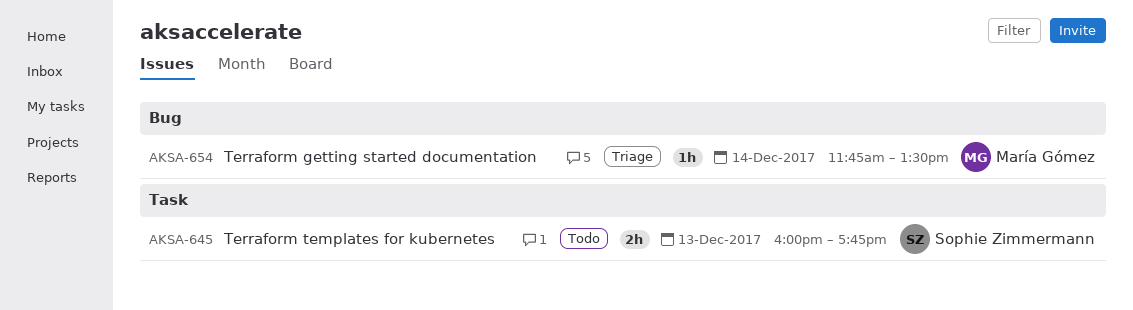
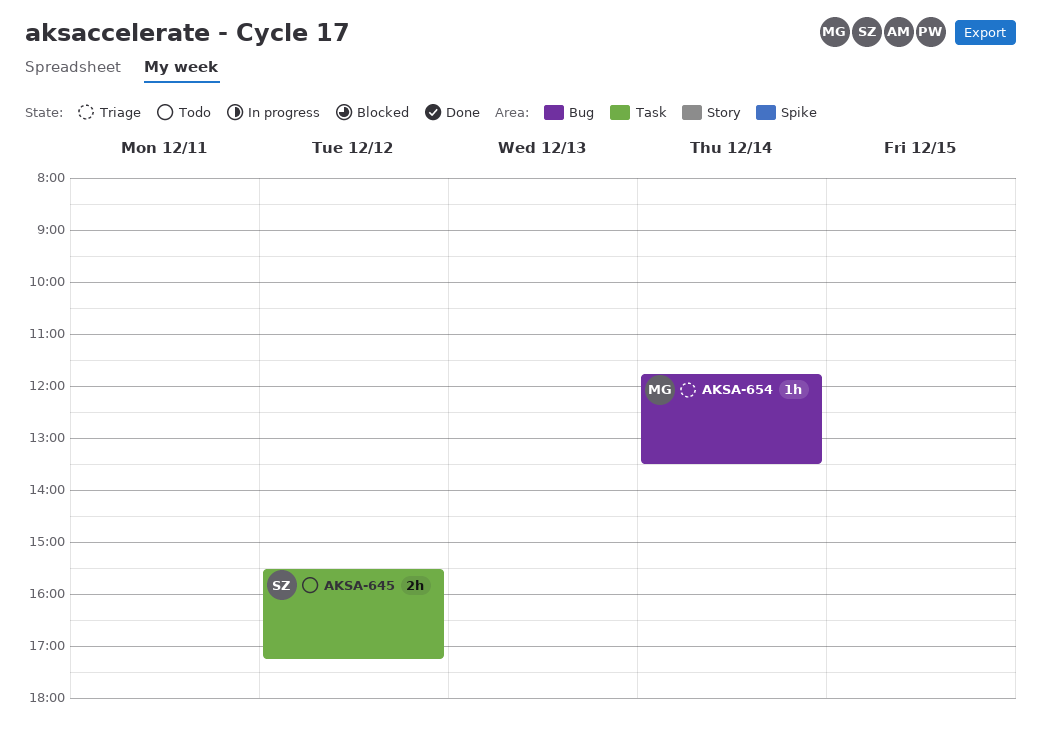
AKSA-645, day: Dec 13 -> Dec 12
AKSA-645, begins: 16:00 -> 15:30
AKSA-645, ends: 17:45 -> 17:15

